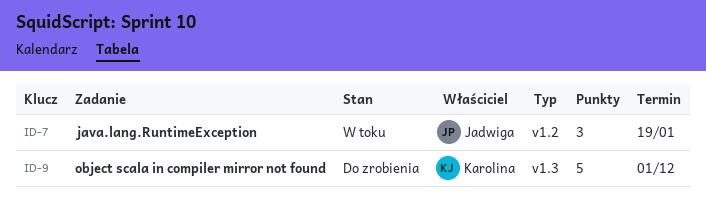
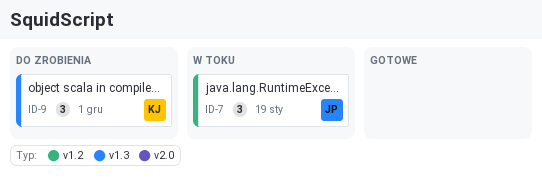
ID-9, estimate: 5 -> 3

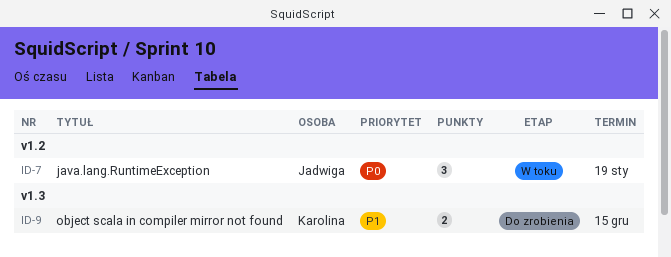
ID-9, estimate: 3 -> 2
ID-9, due: Dec 1 -> Dec 15

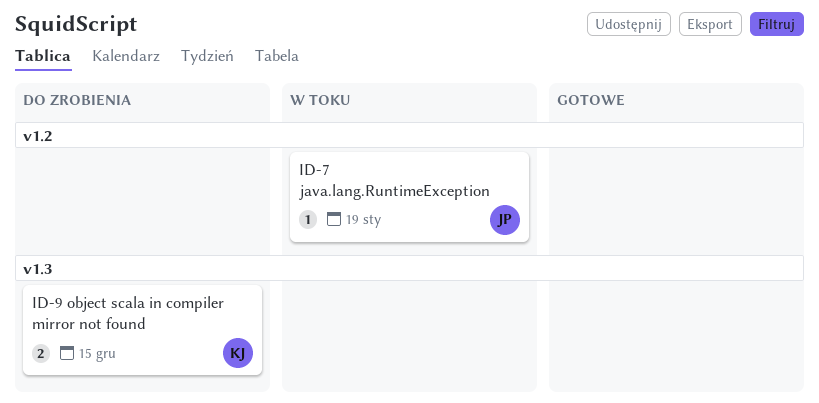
ID-7, estimate: 3 -> 1

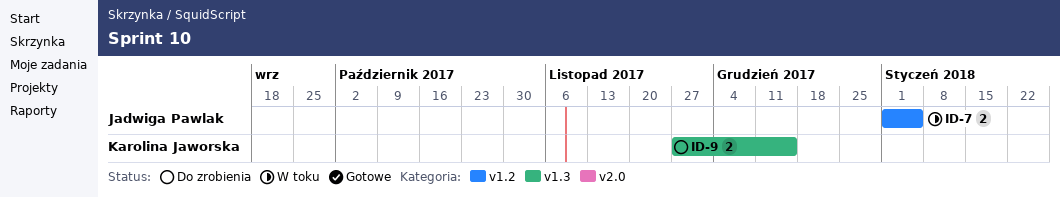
ID-7, estimate: 1 -> 2
ID-7, due: Jan 19 -> Jan 5

